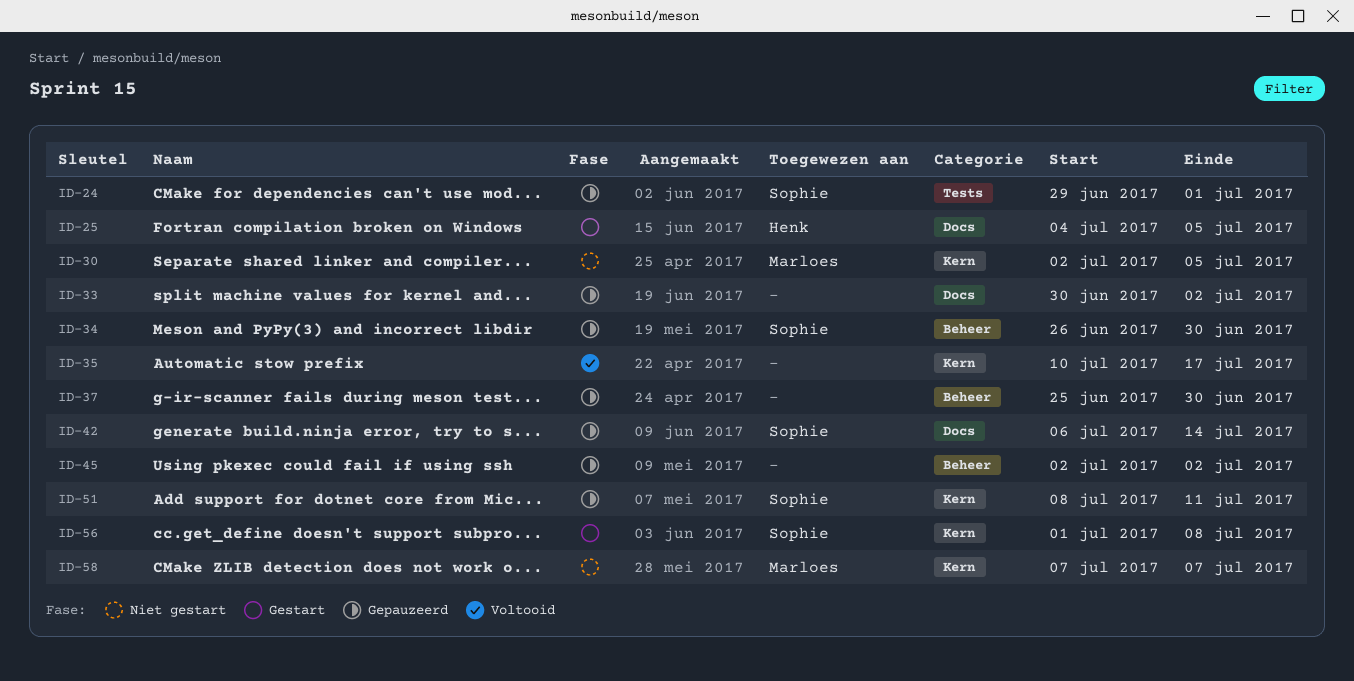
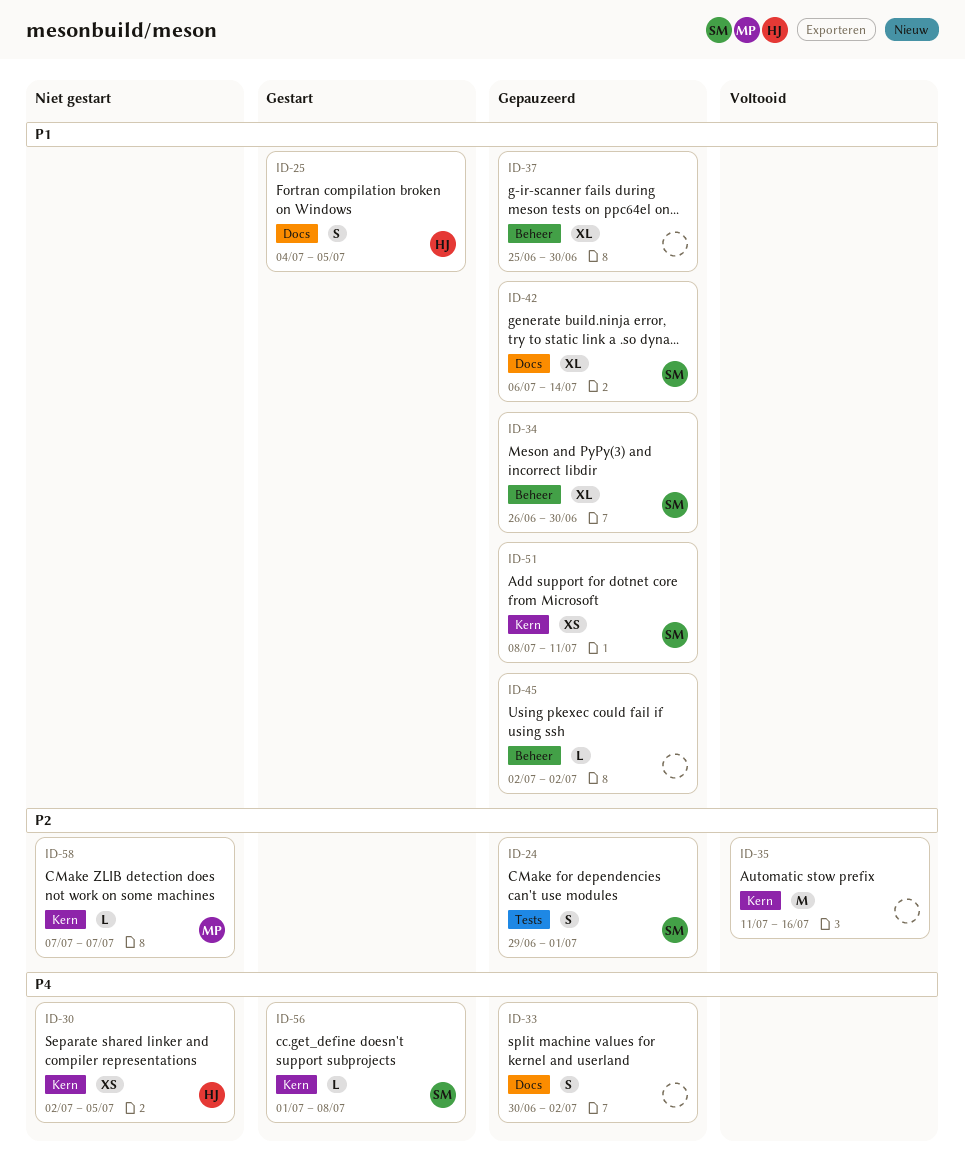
ID-30, owner: Marloes -> Henk
ID-35, start: Jul 10 -> Jul 11
ID-35, due: Jul 17 -> Jul 16

